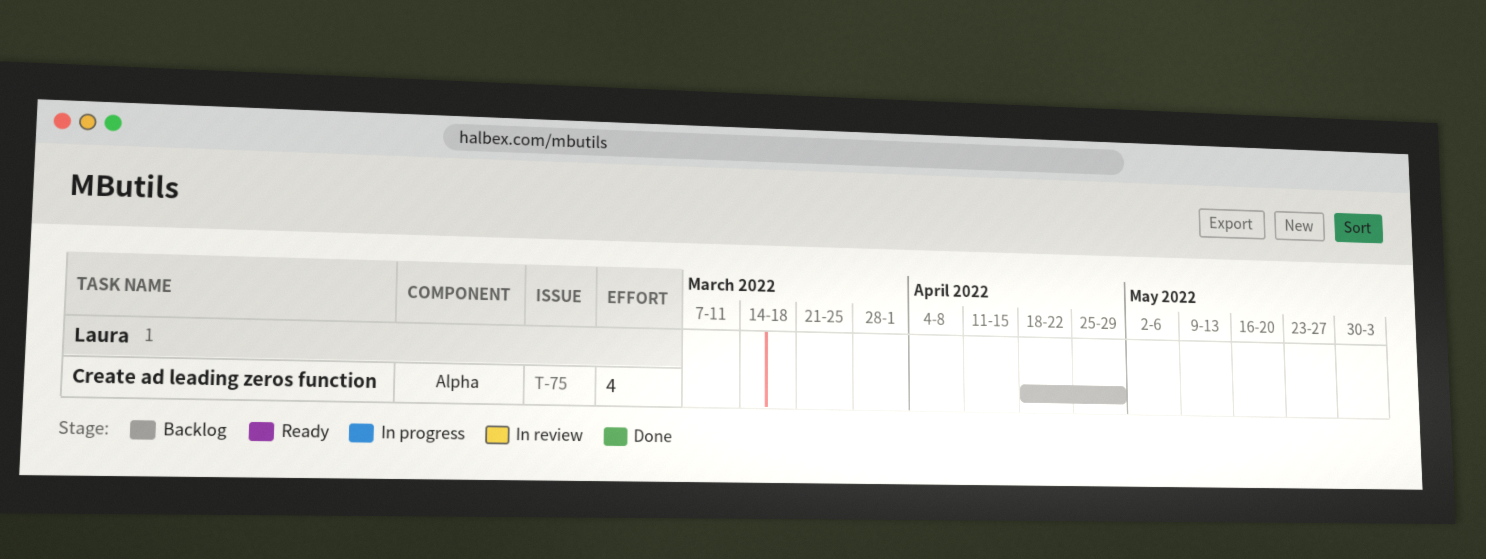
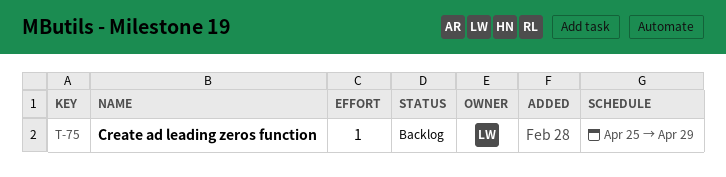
T-75, estimate: 4 -> 1
T-75, start: Apr 18 -> Apr 25

